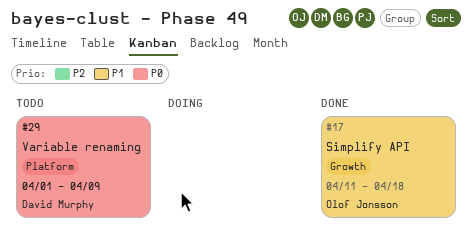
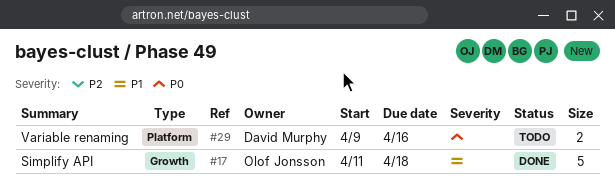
#29, start: Apr 1 -> Apr 9
#29, due: Apr 9 -> Apr 16

